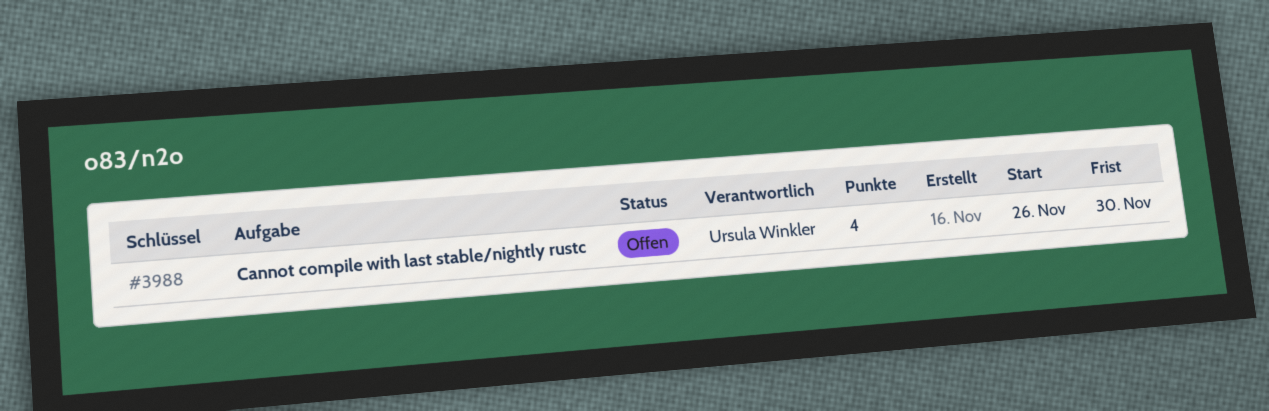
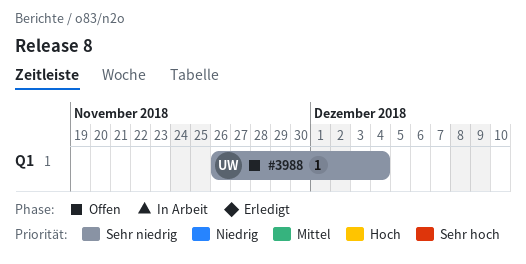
#3988, estimate: 4 -> 1
#3988, due: Nov 30 -> Dec 4

